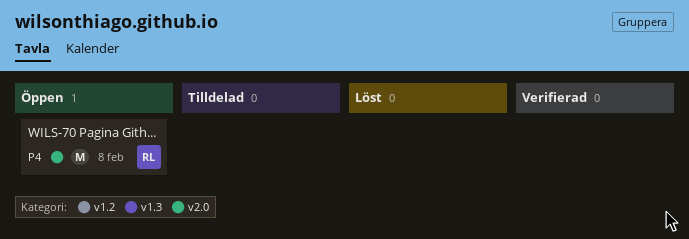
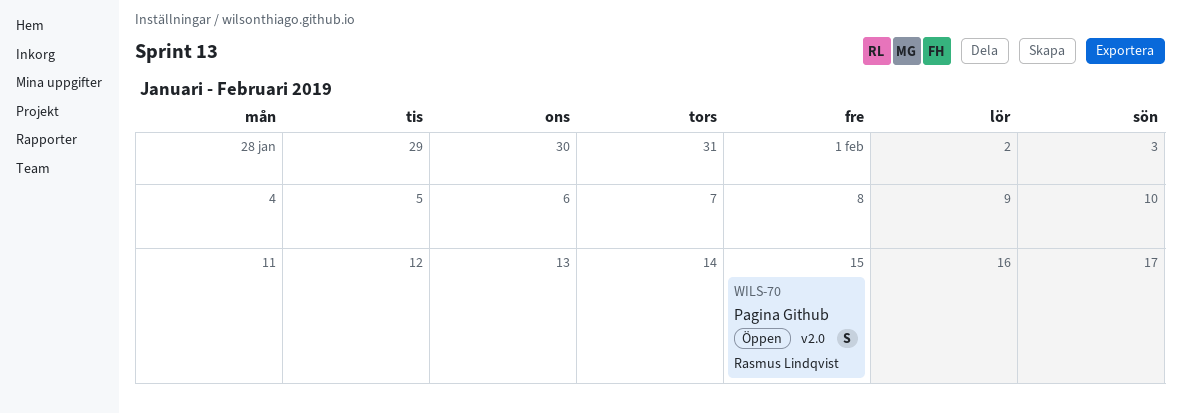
WILS-70, estimate: M -> S
WILS-70, due: Feb 8 -> Feb 15

